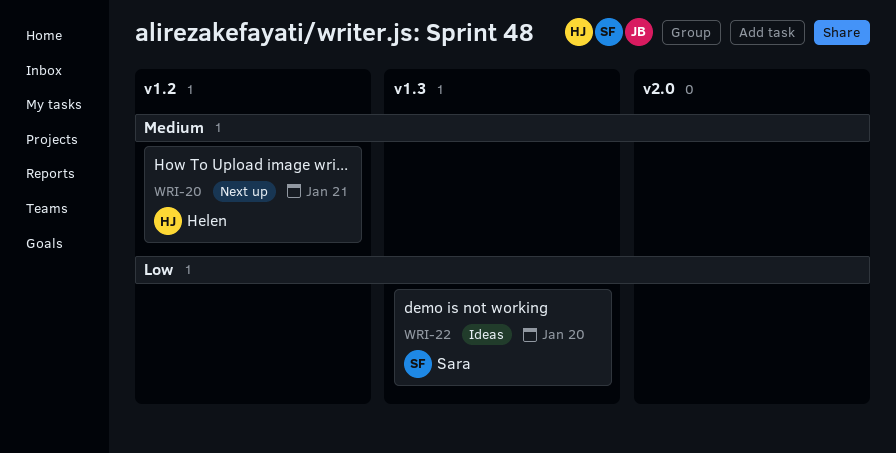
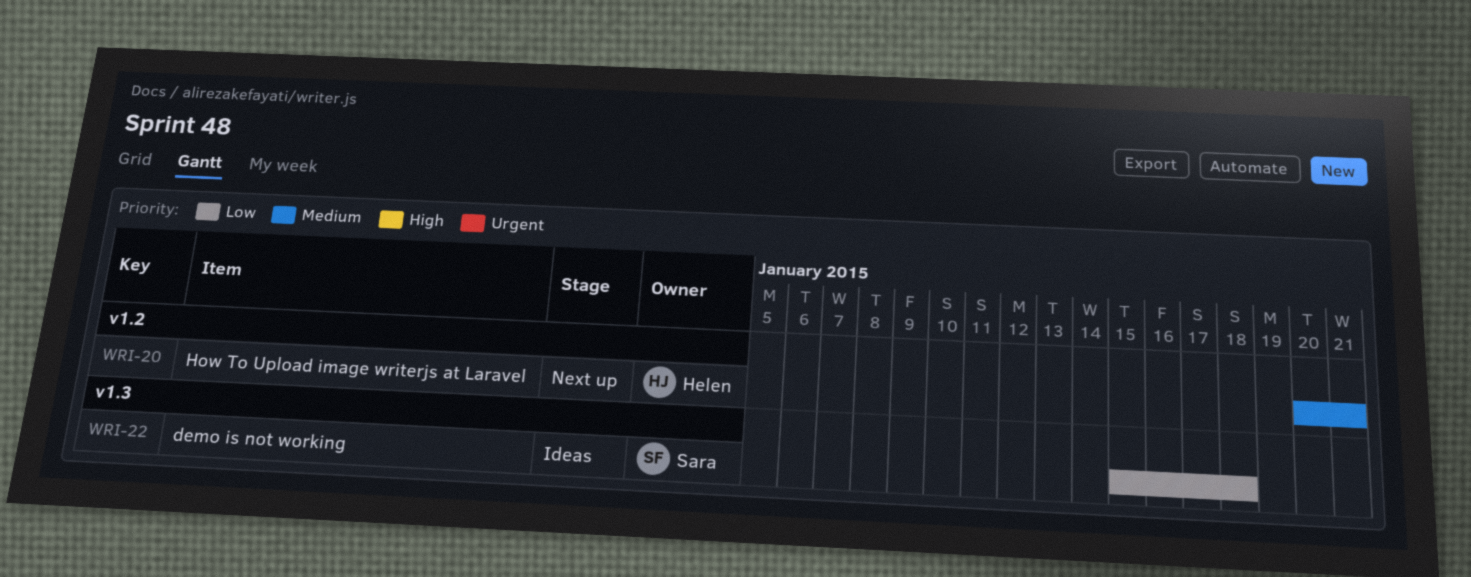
WRI-22, due: Jan 20 -> Jan 18

